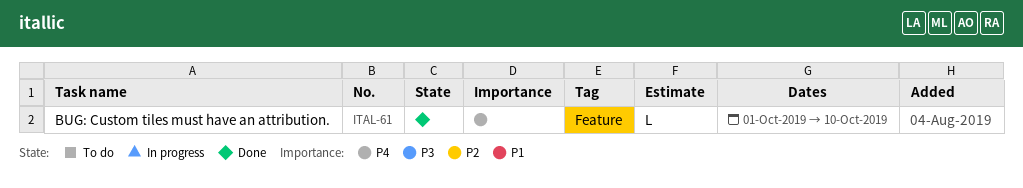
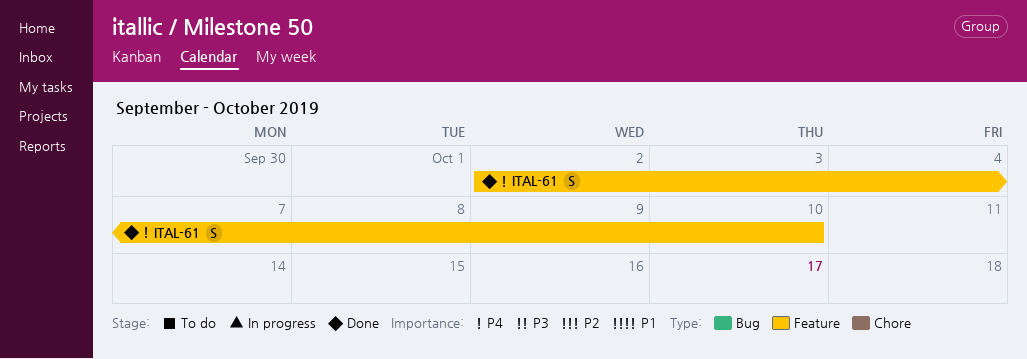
ITAL-61, estimate: L -> S
ITAL-61, start: Oct 1 -> Oct 2

